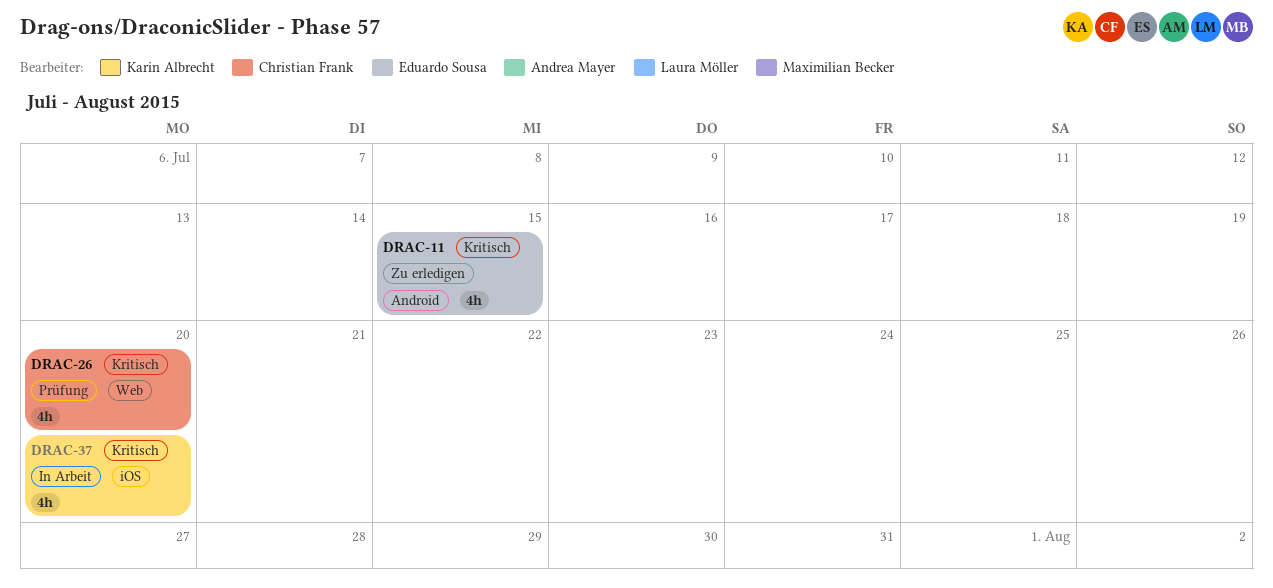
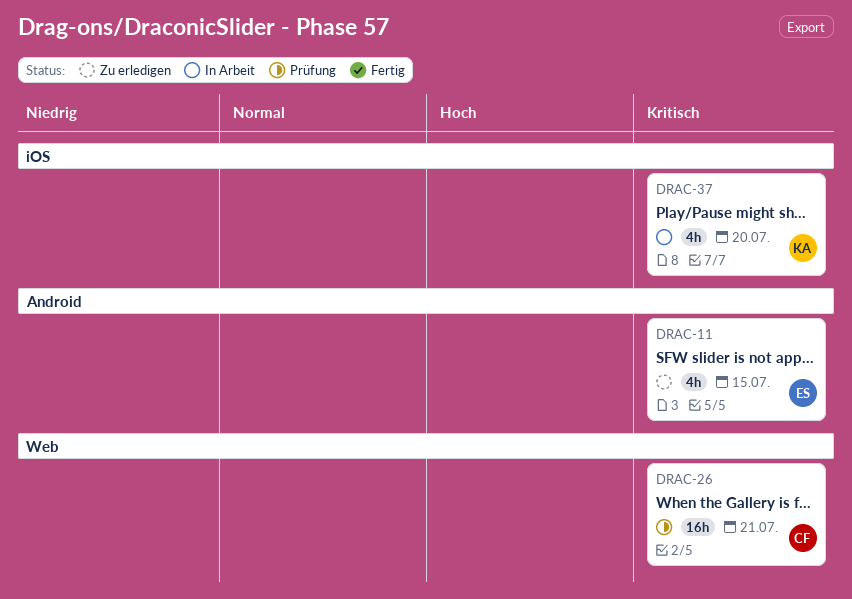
DRAC-26, estimate: 4h -> 16h
DRAC-26, due: Jul 20 -> Jul 21

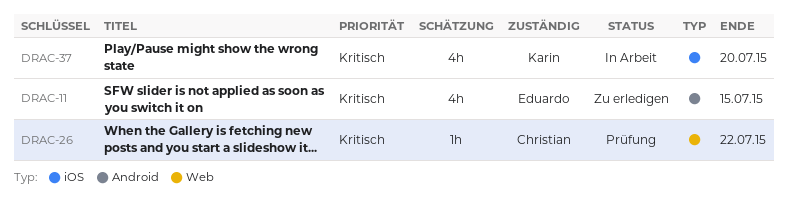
DRAC-26, estimate: 16h -> 1h
DRAC-26, due: Jul 21 -> Jul 22

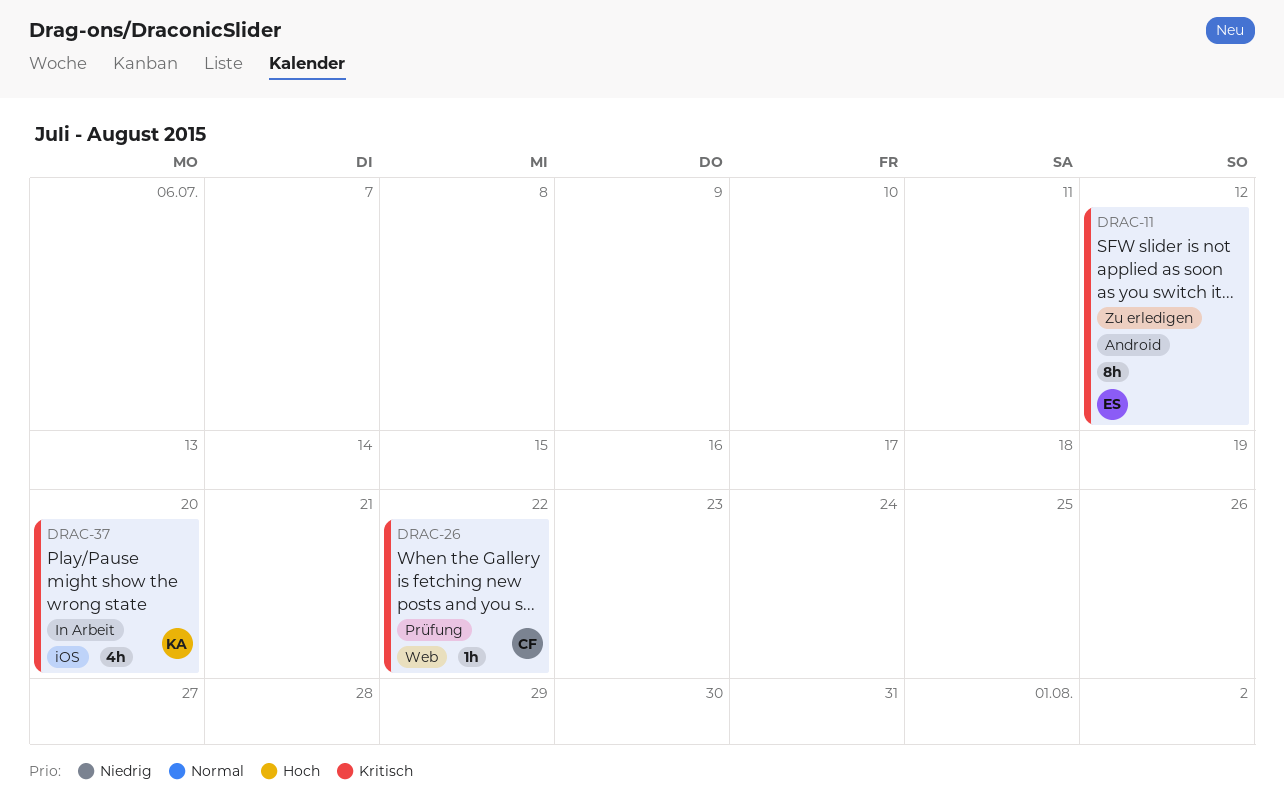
DRAC-11, estimate: 4h -> 8h
DRAC-11, due: Jul 15 -> Jul 12

